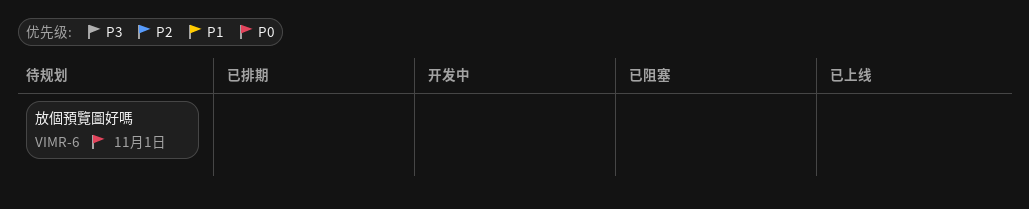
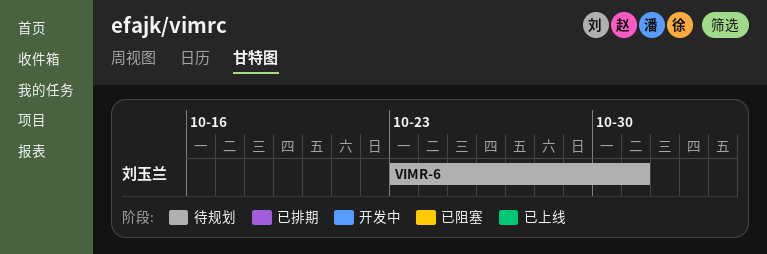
VIMR-6, due: Nov 1 -> Oct 31

